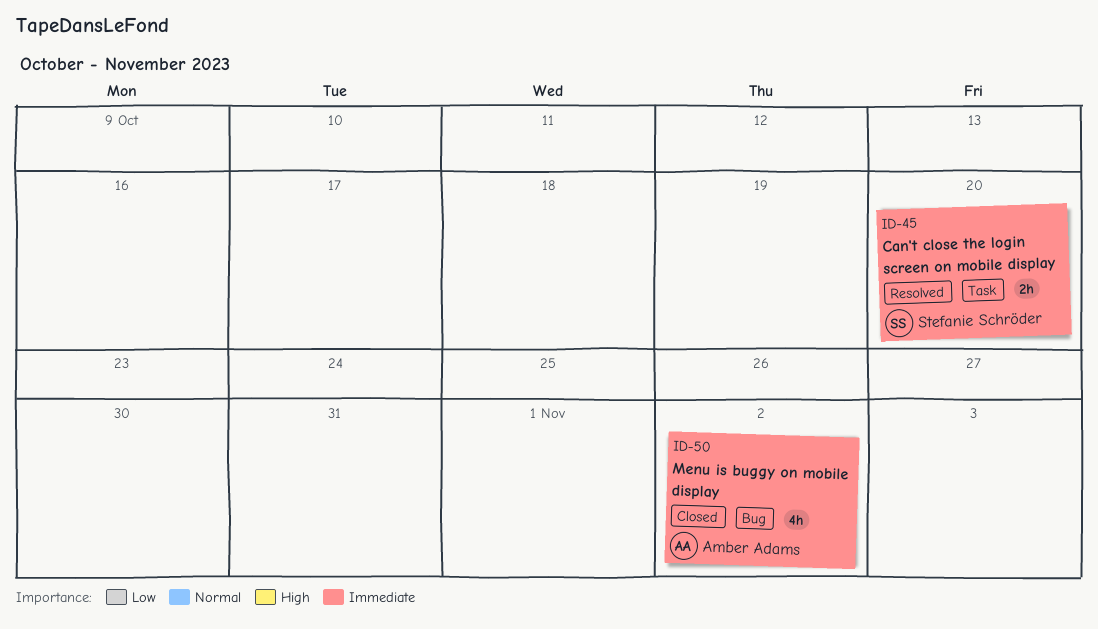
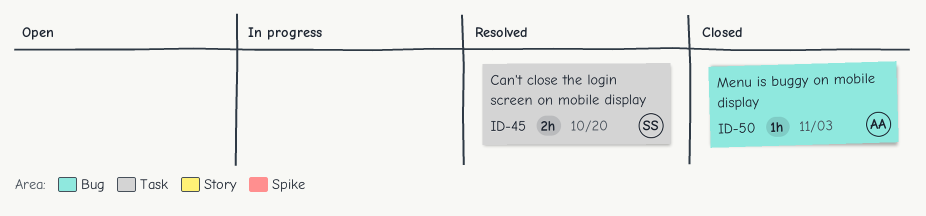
ID-50, estimate: 4h -> 1h
ID-50, due: Nov 2 -> Nov 3

